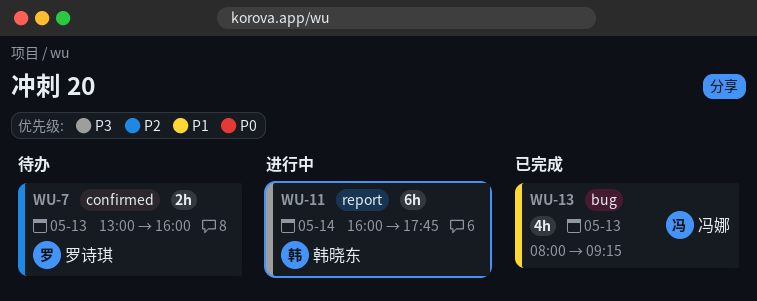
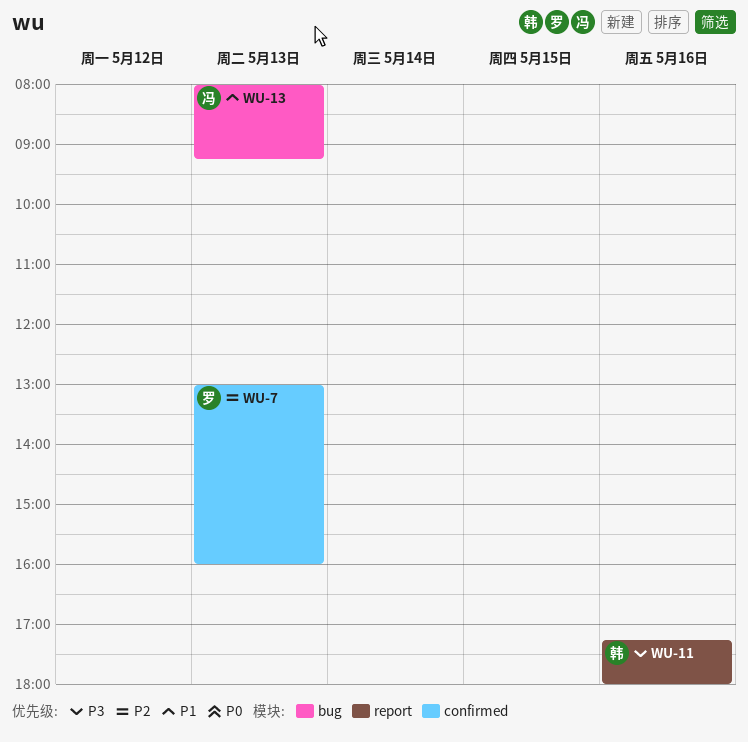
WU-11, day: May 14 -> May 16
WU-11, begins: 16:00 -> 17:15
WU-11, ends: 17:45 -> 18:00

